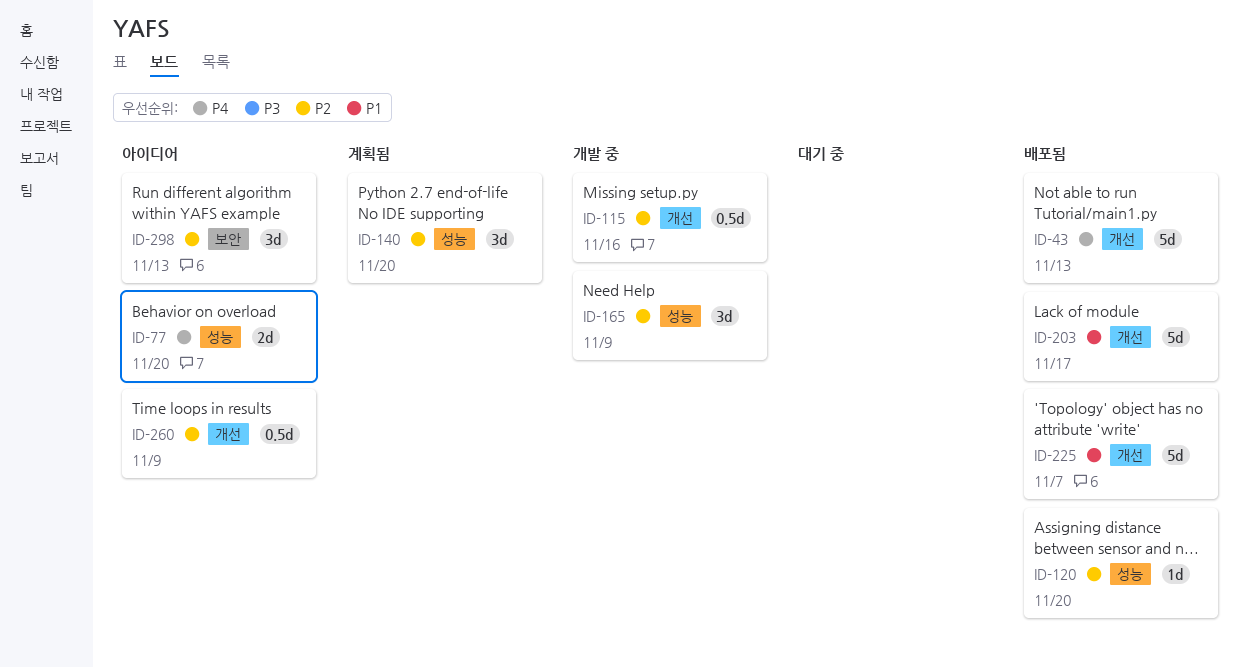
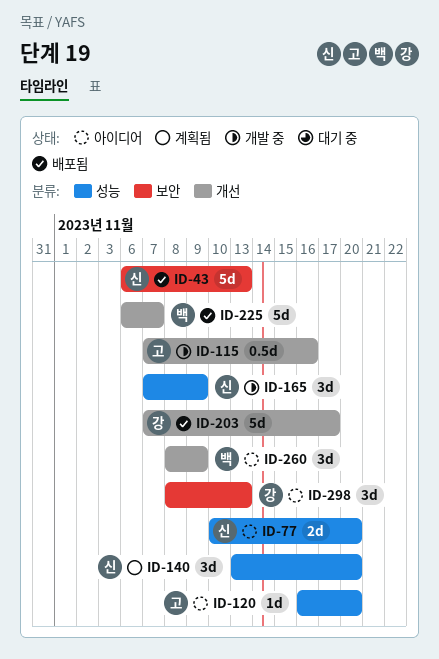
ID-43, label: 개선 -> 보안
ID-120, status: 배포됨 -> 아이디어
ID-260, estimate: 0.5d -> 3d

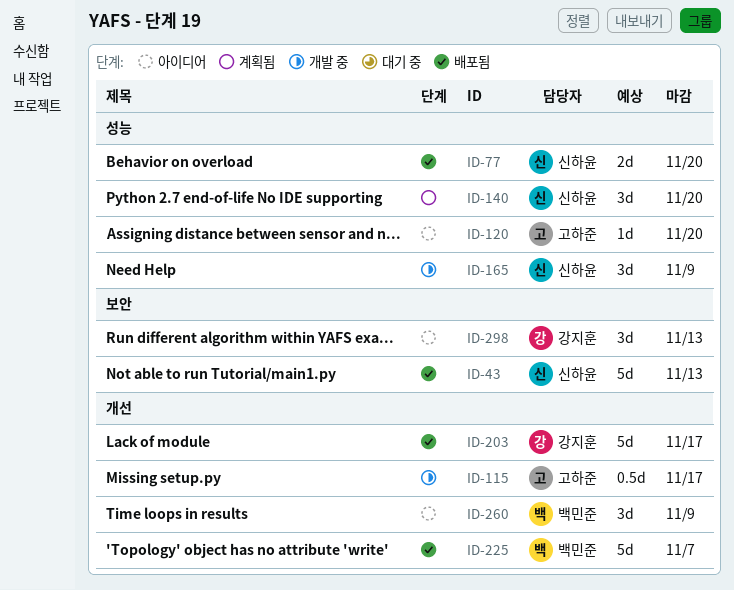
ID-77, status: 아이디어 -> 배포됨
ID-115, due: Nov 16 -> Nov 17

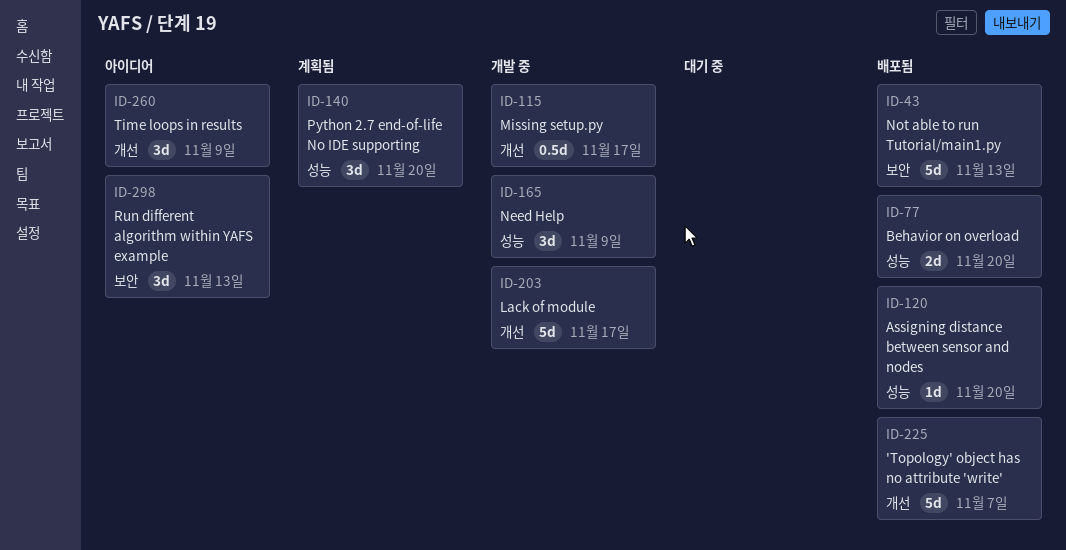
ID-120, status: 아이디어 -> 배포됨
ID-203, status: 배포됨 -> 개발 중

